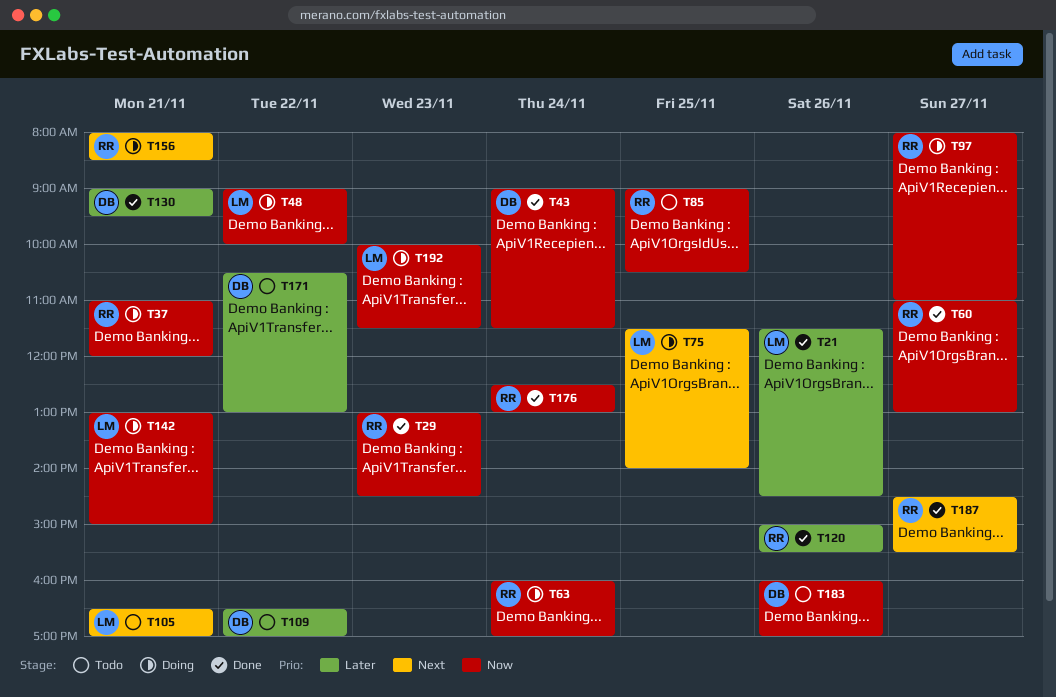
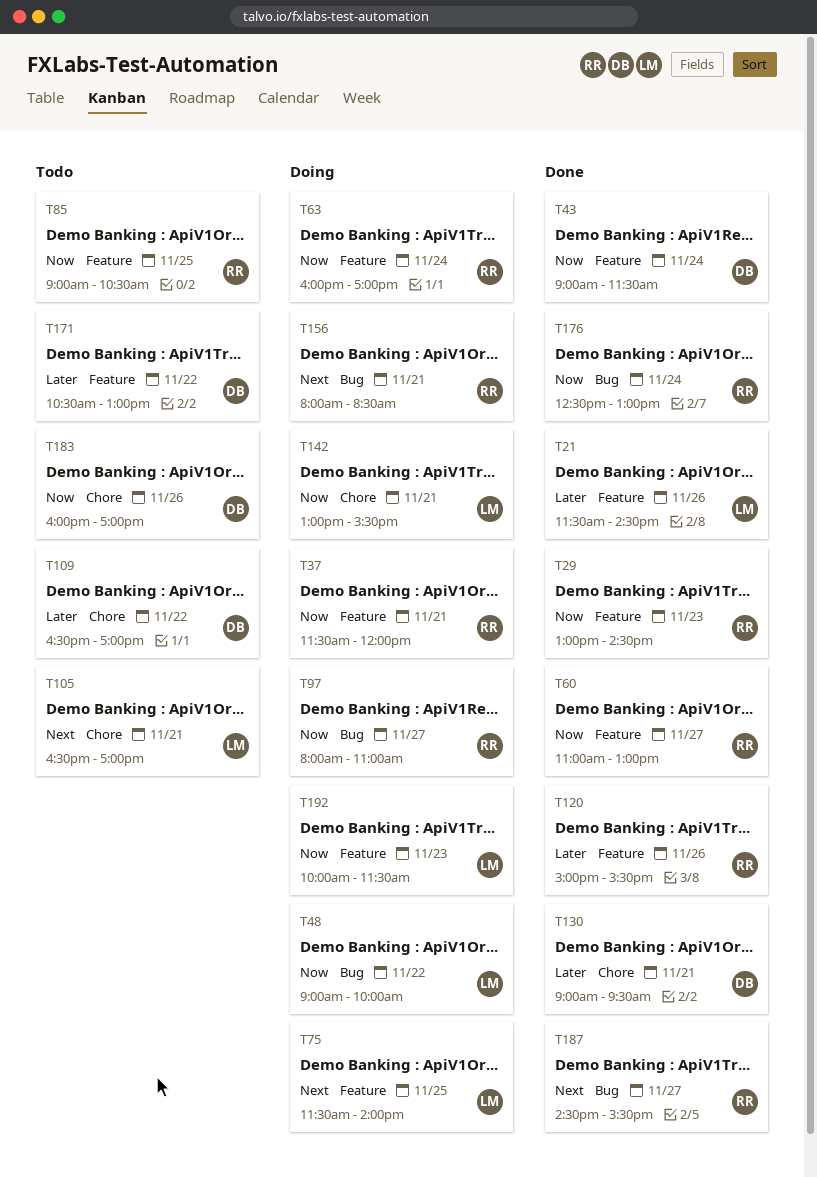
T37, begins: 11:00 -> 11:30
T142, ends: 15:00 -> 15:30

